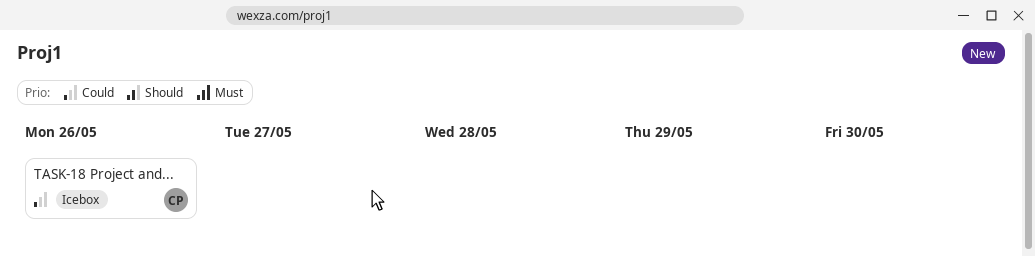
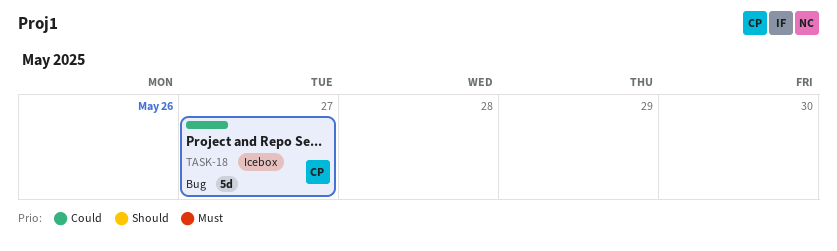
TASK-18, due: May 26 -> May 27

